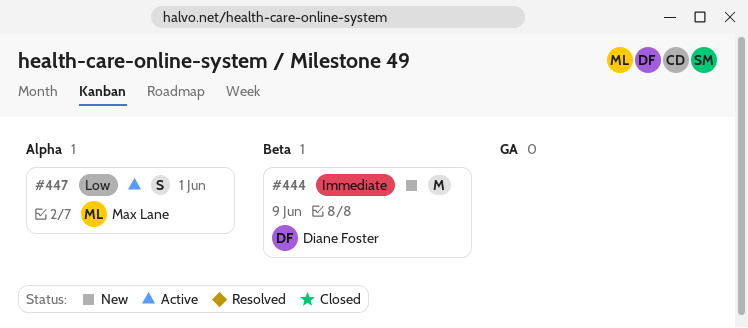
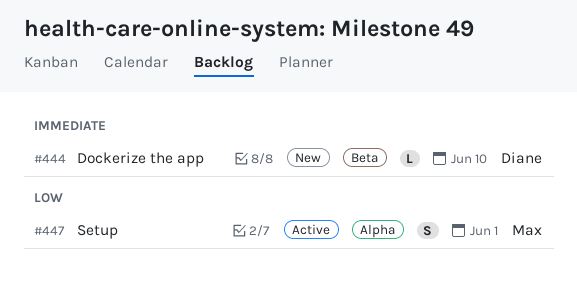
#444, estimate: M -> L
#444, due: Jun 9 -> Jun 10

